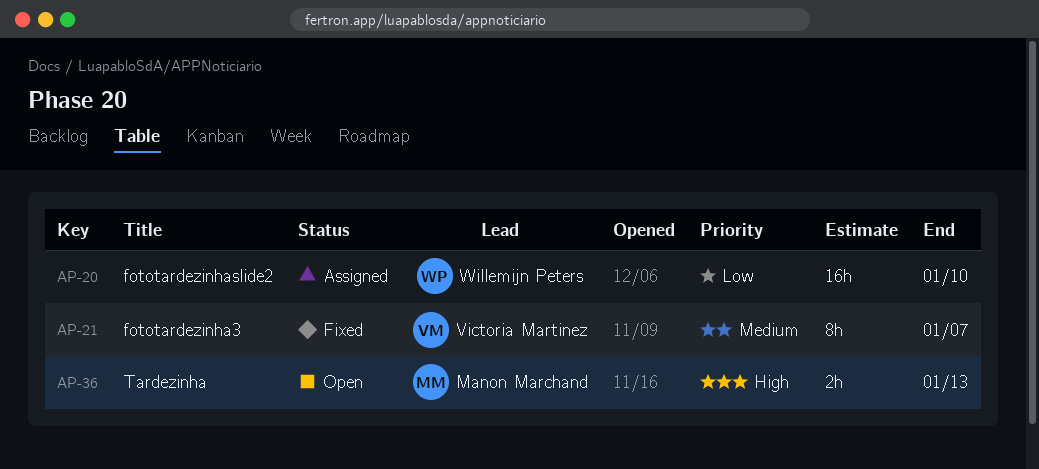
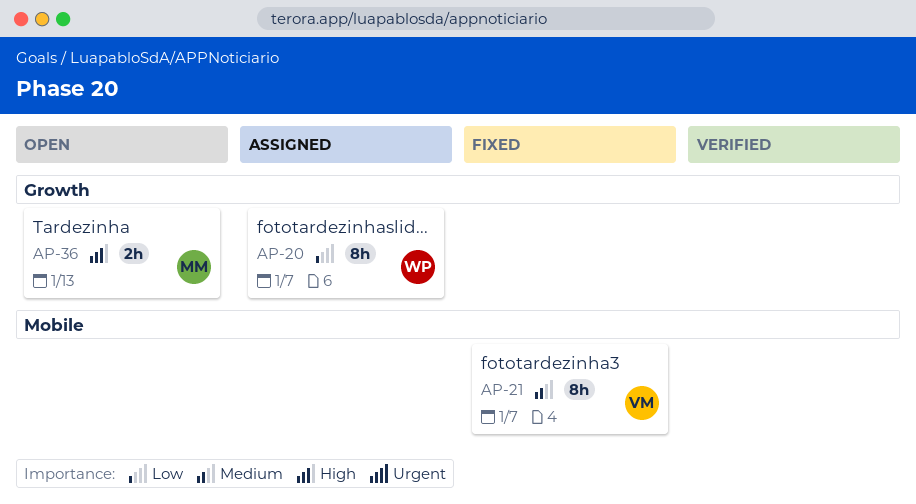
AP-20, estimate: 16h -> 8h
AP-20, due: Jan 10 -> Jan 7

